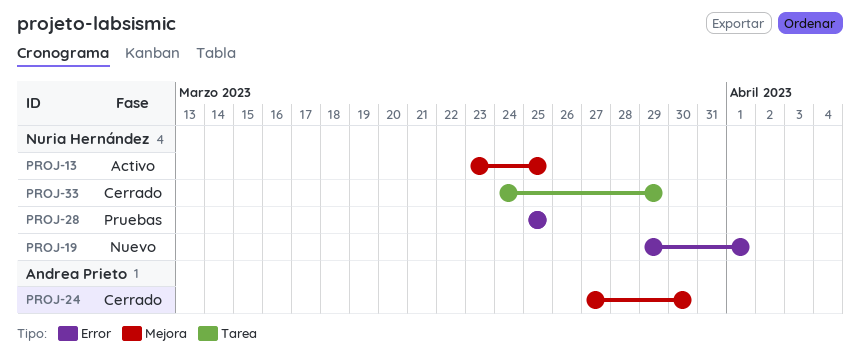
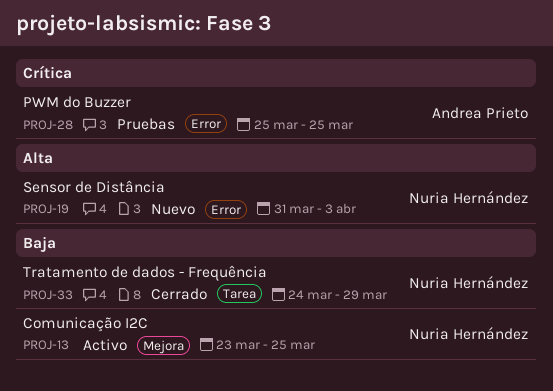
PROJ-19, start: Mar 29 -> Mar 31
PROJ-19, due: Apr 1 -> Apr 3
PROJ-24: present -> none
PROJ-28, owner: Nuria Hernández -> Andrea Prieto

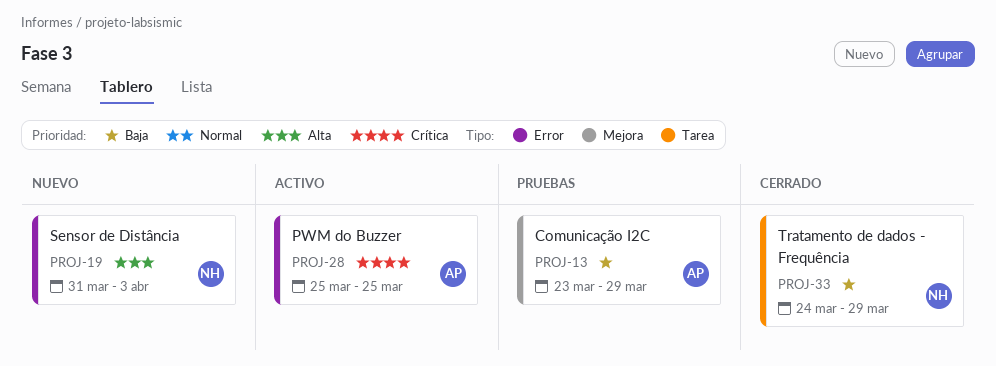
PROJ-13, status: Activo -> Pruebas
PROJ-13, owner: Nuria Hernández -> Andrea Prieto
PROJ-13, due: Mar 25 -> Mar 29
PROJ-28, status: Pruebas -> Activo

